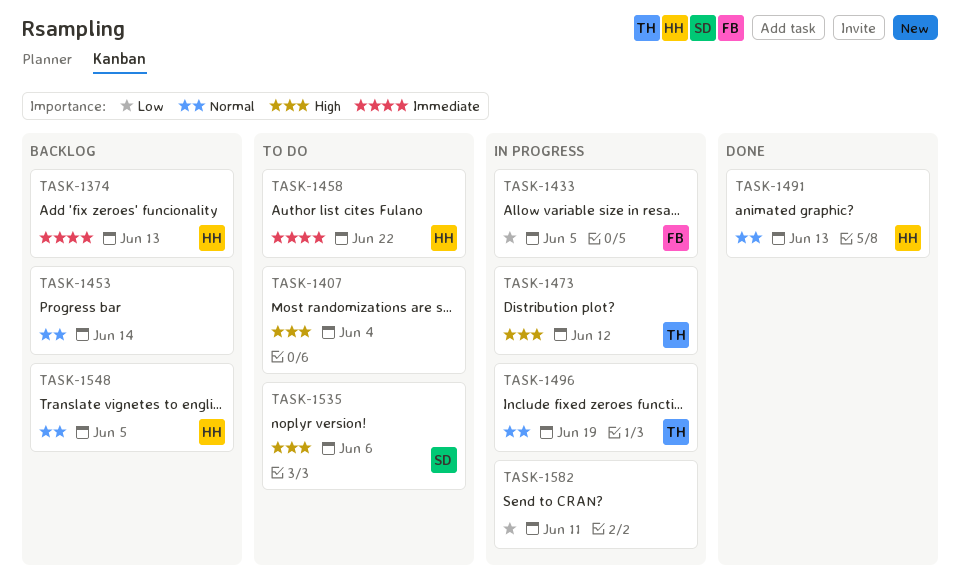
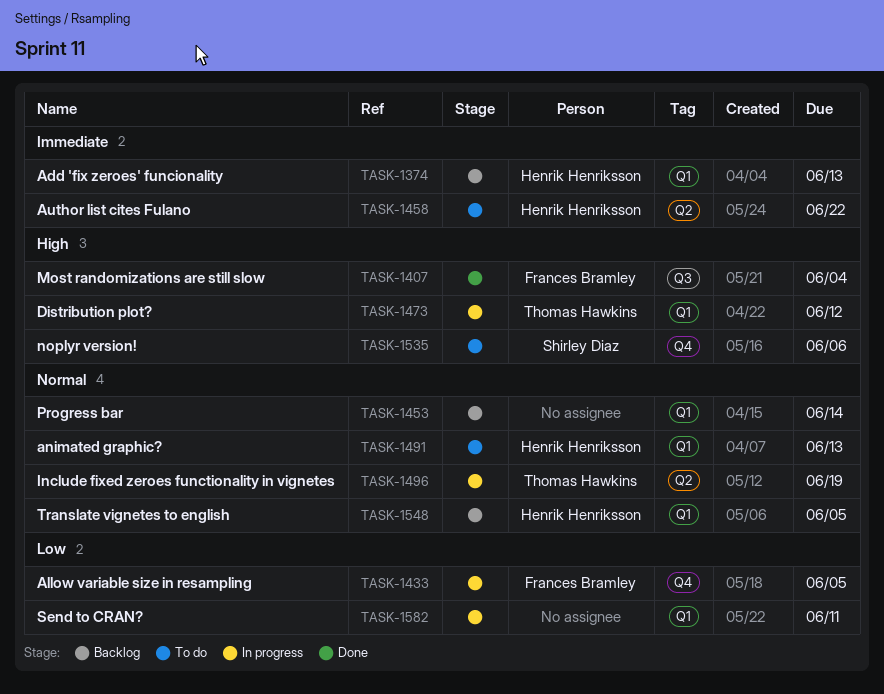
TASK-1407, status: To do -> Done
TASK-1407, owner: none -> Frances Bramley
TASK-1491, status: Done -> To do

